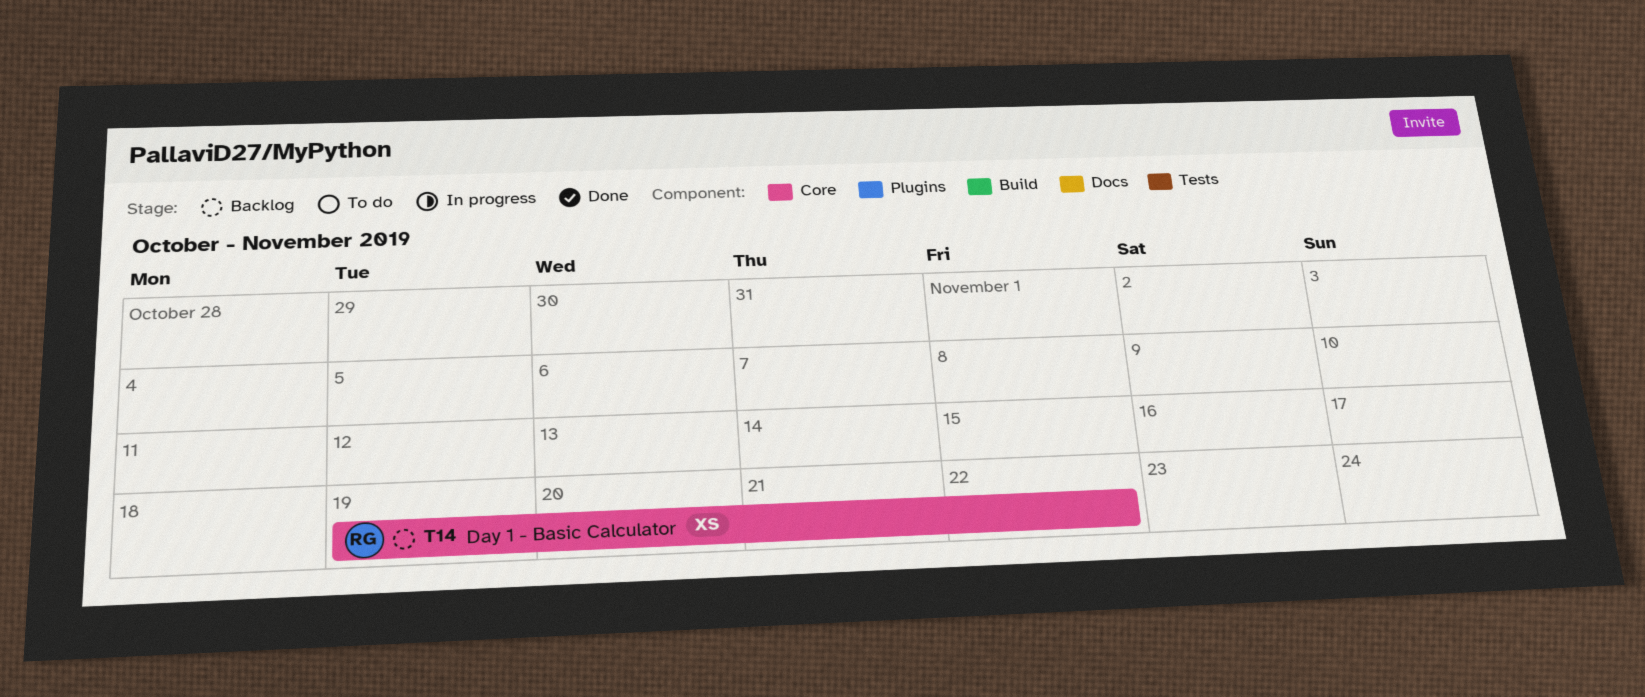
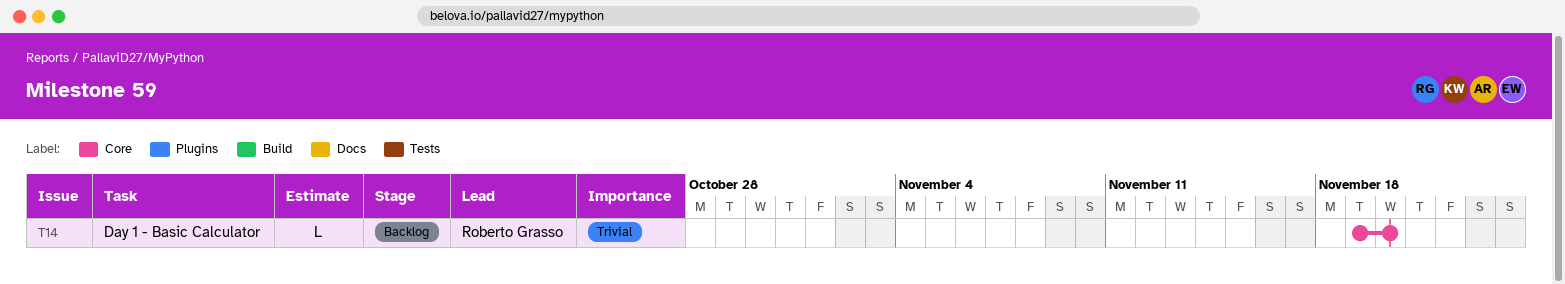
T14, estimate: XS -> L
T14, due: Nov 22 -> Nov 20

